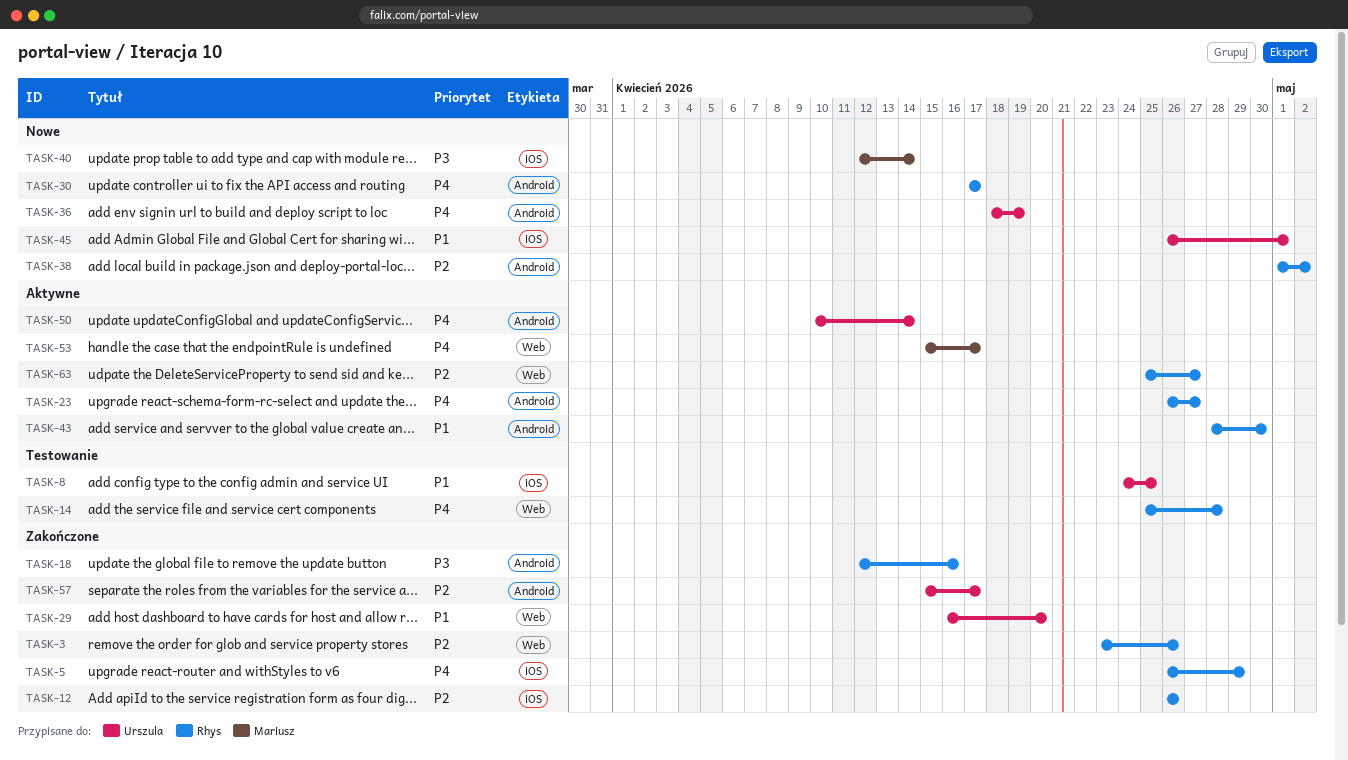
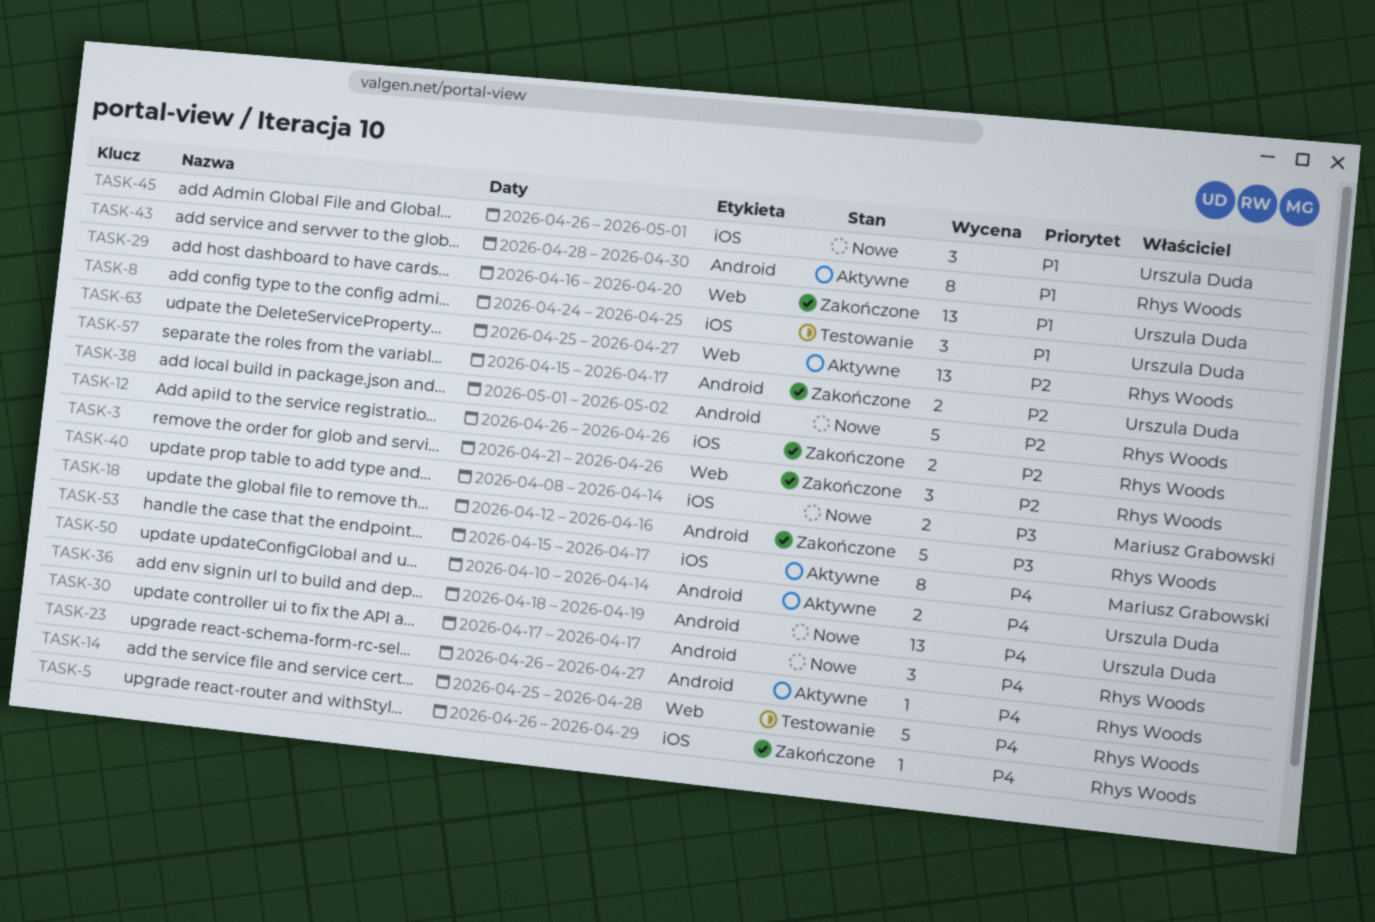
TASK-3, start: Apr 23 -> Apr 21
TASK-40, start: Apr 12 -> Apr 8
TASK-53, label: Web -> iOS

